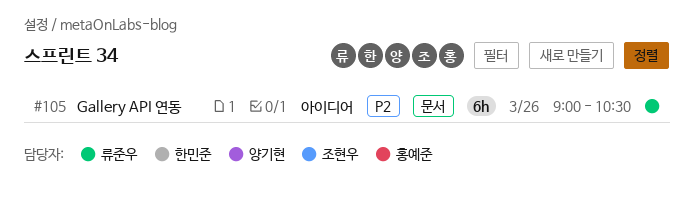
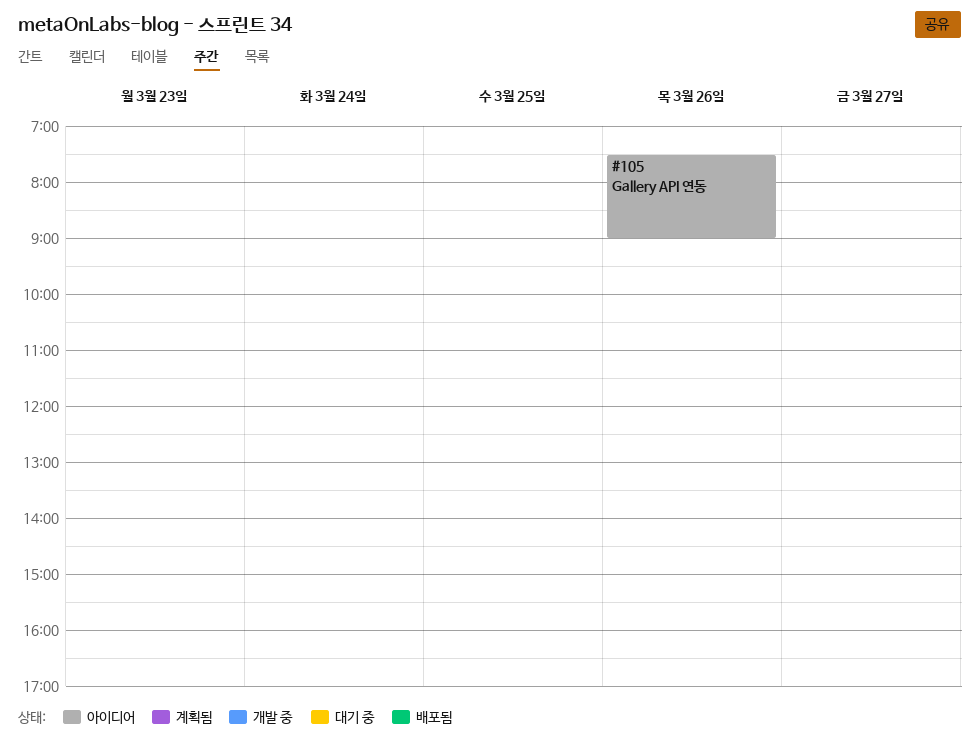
#105, begins: 09:00 -> 07:30
#105, ends: 10:30 -> 09:00

